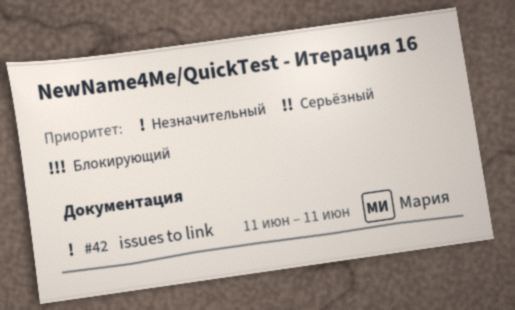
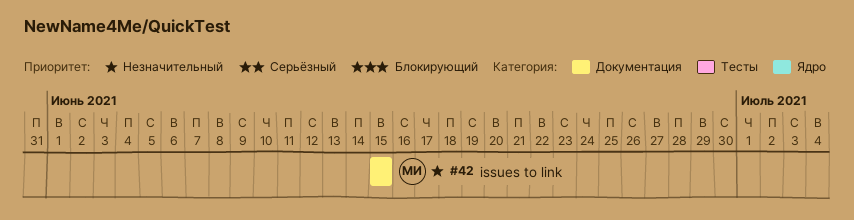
#42, start: Jun 11 -> Jun 15
#42, due: Jun 11 -> Jun 15

